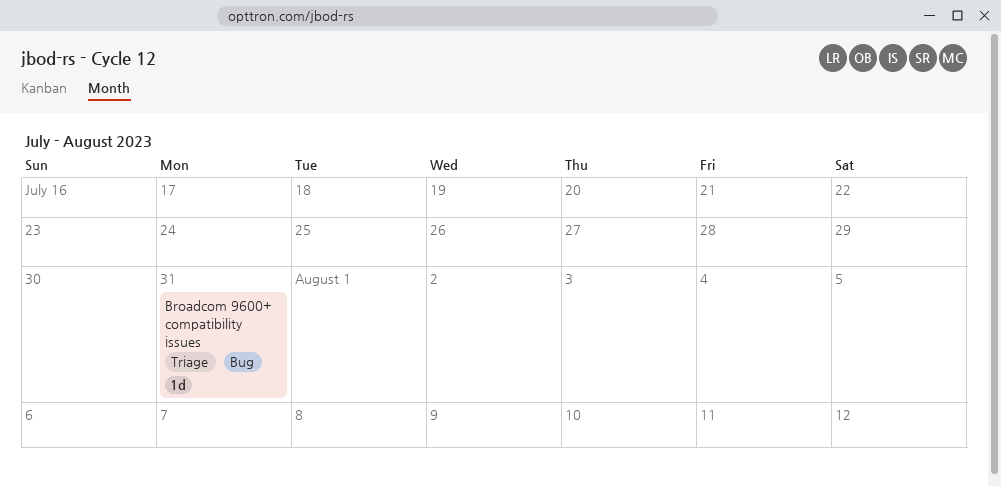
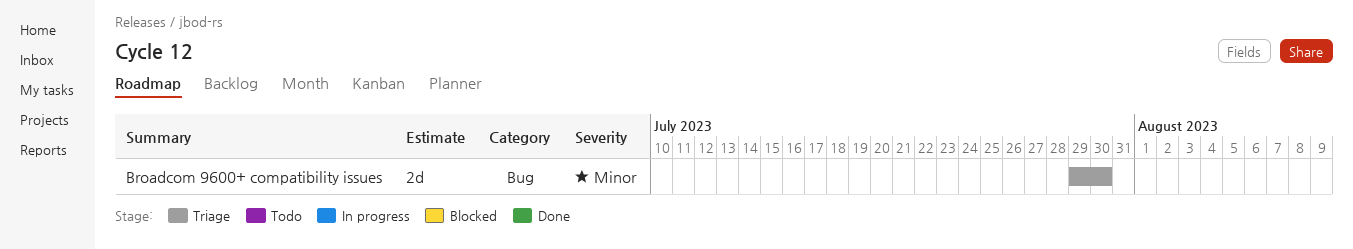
Broadcom 9600+ compatibility issues, estimate: 1d -> 2d
Broadcom 9600+ compatibility issues, due: Jul 31 -> Jul 30

